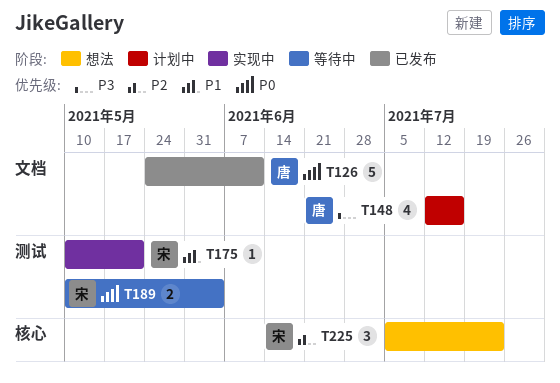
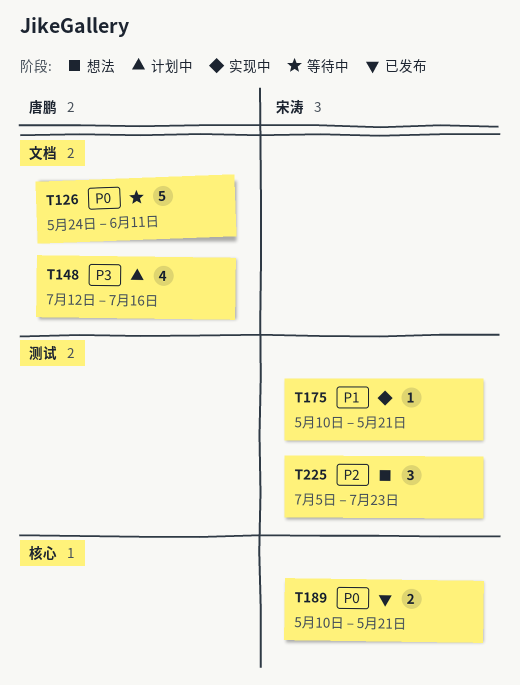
T126, status: 已发布 -> 等待中
T189, status: 等待中 -> 已发布
T189, label: 测试 -> 核心
T189, due: Jun 4 -> May 21
T225, label: 核心 -> 测试

